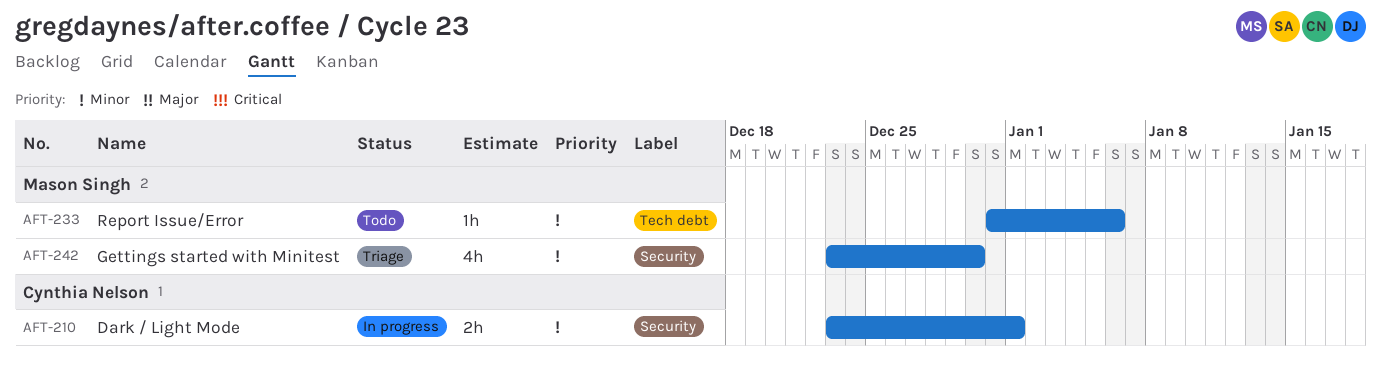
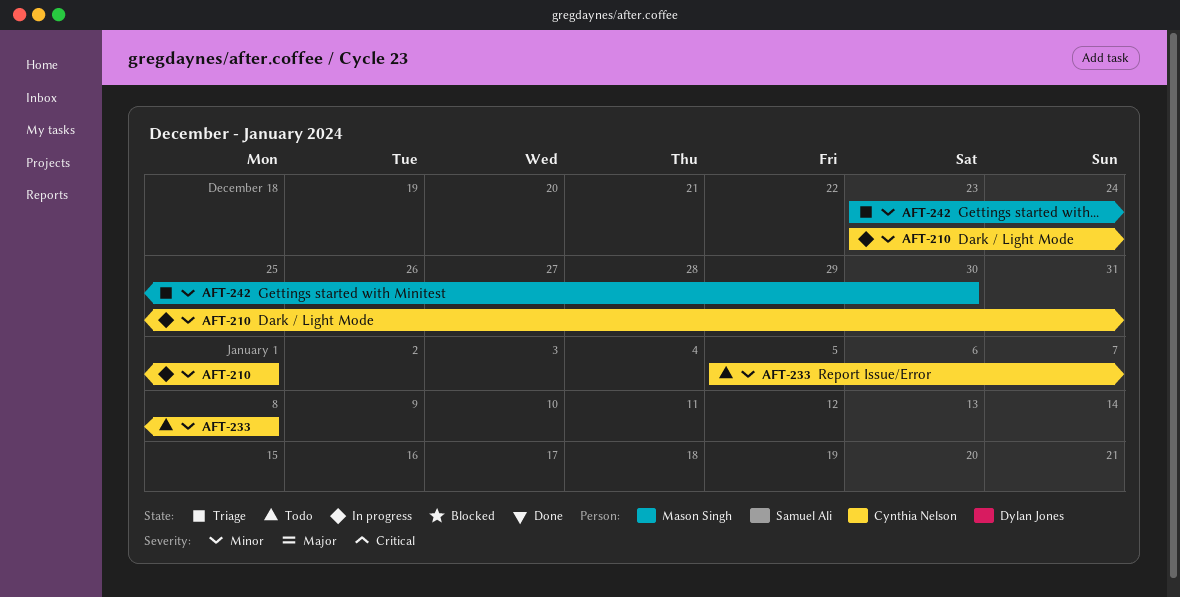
AFT-233, owner: Mason Singh -> Cynthia Nelson
AFT-233, start: Dec 31 -> Jan 5
AFT-233, due: Jan 6 -> Jan 8

